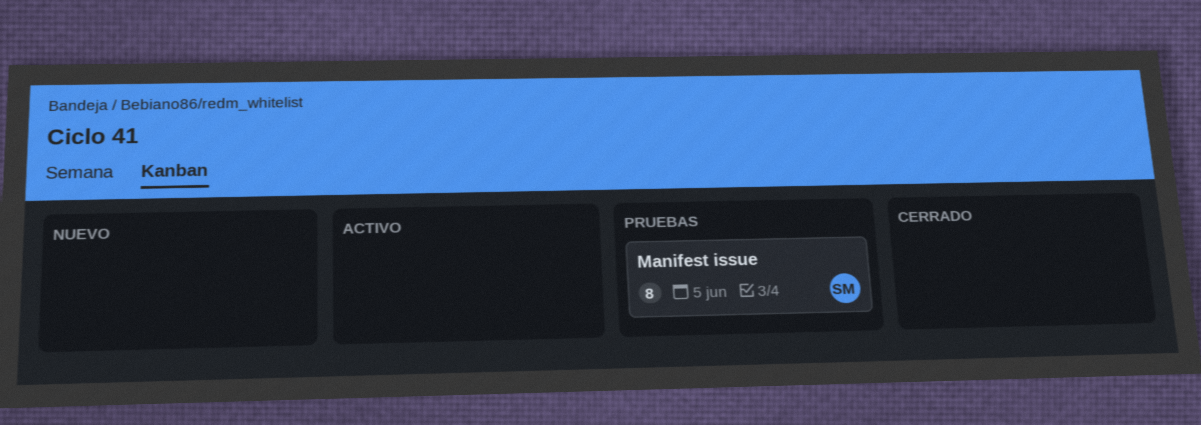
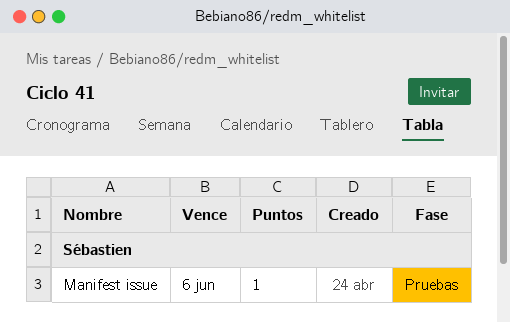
Manifest issue, estimate: 8 -> 1
Manifest issue, due: Jun 5 -> Jun 6

